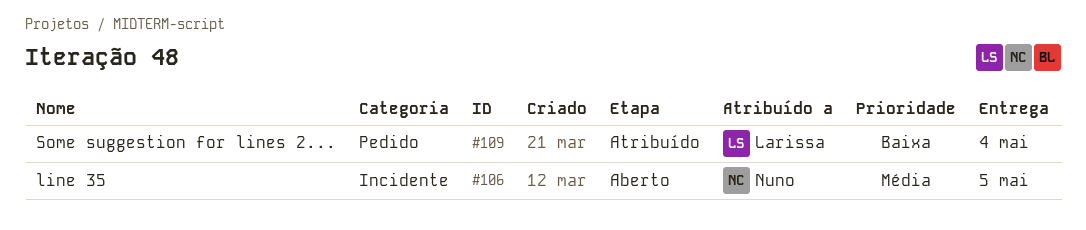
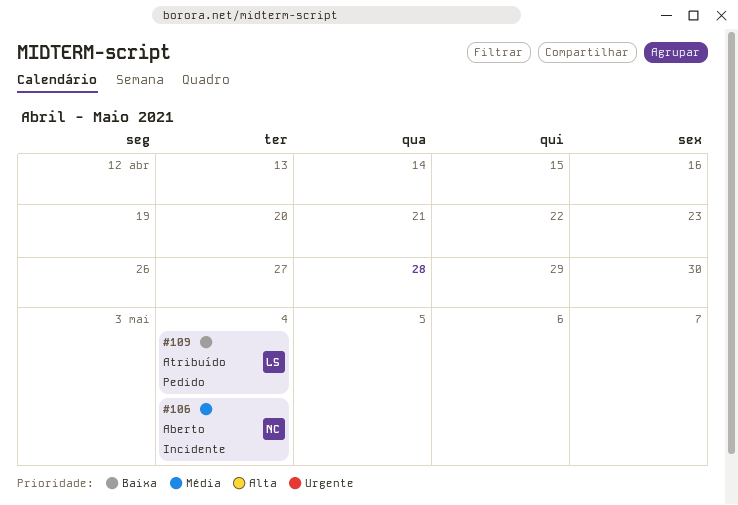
#106, due: May 5 -> May 4

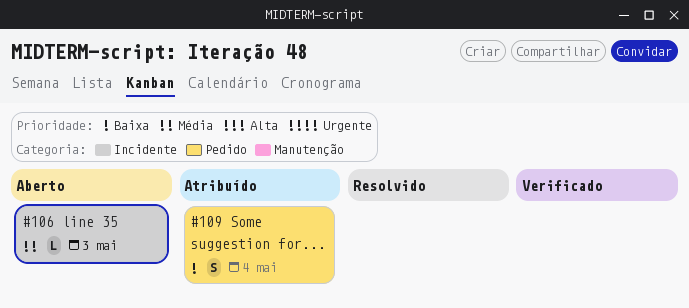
#106, due: May 4 -> May 3

